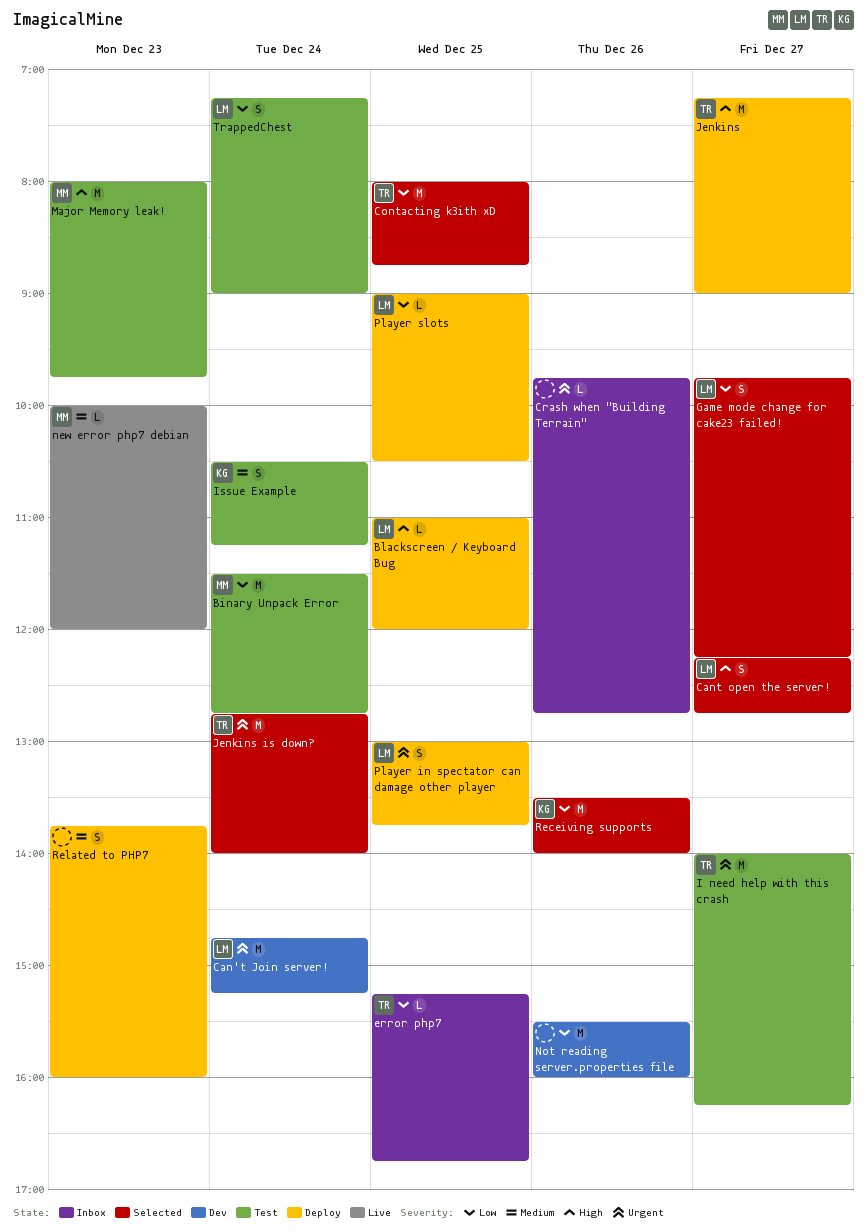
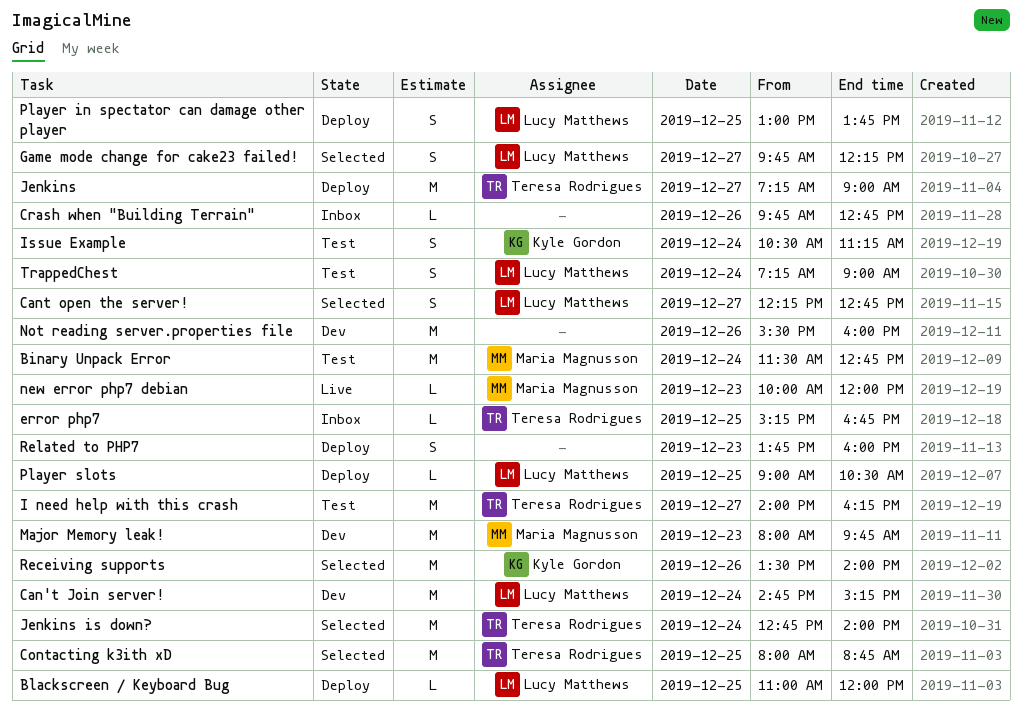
Major Memory leak!, status: Test -> Dev

